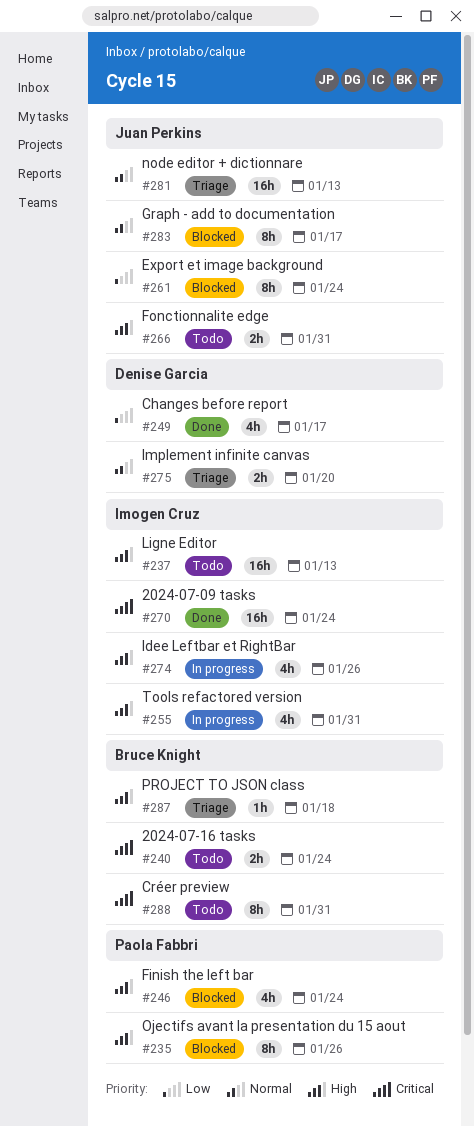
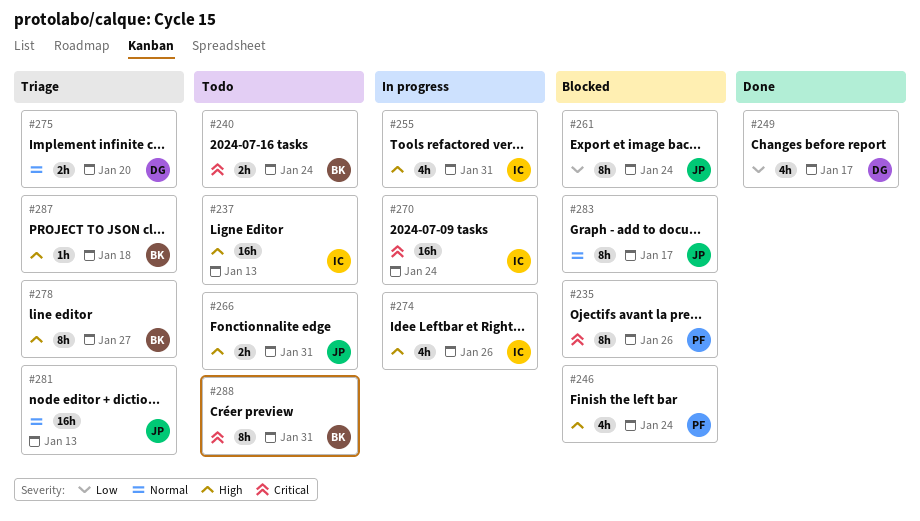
#235, priority: High -> Critical
#270, status: Done -> In progress
#278: none -> present

